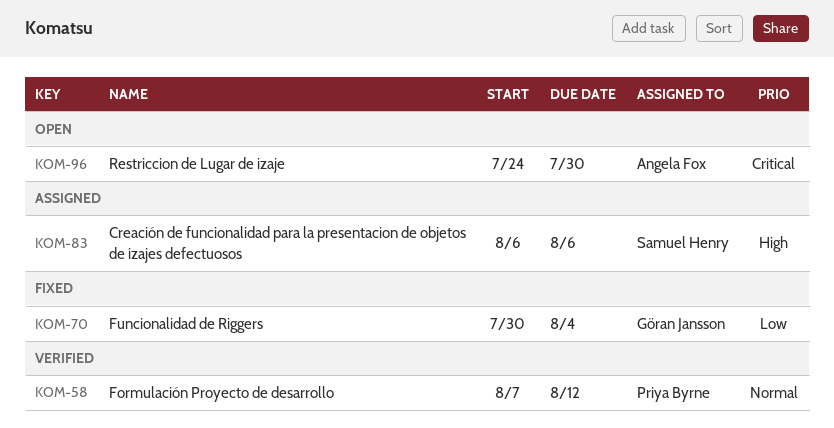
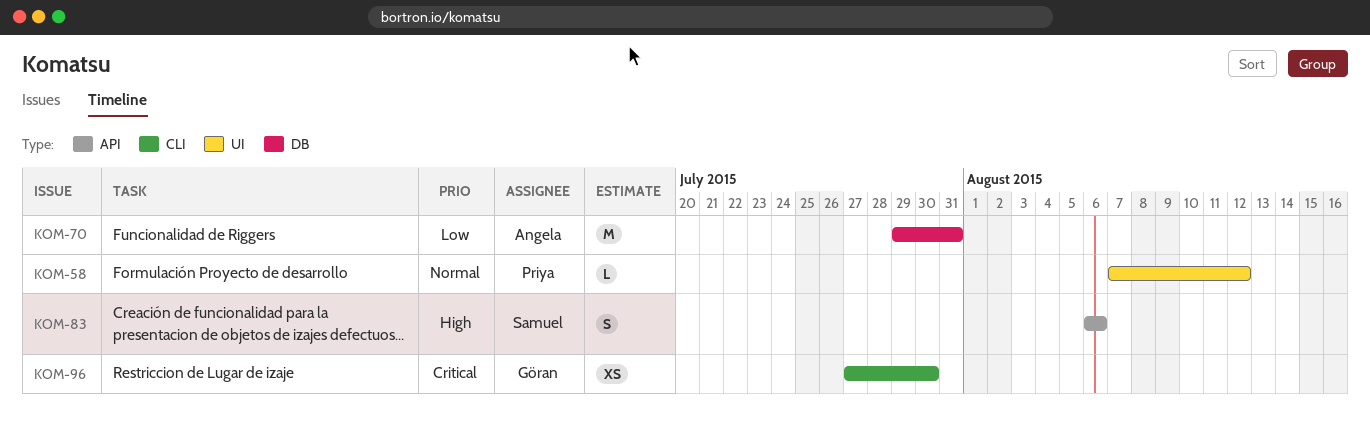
KOM-70, owner: Göran Jansson -> Angela Fox
KOM-70, start: Jul 30 -> Jul 29
KOM-70, due: Aug 4 -> Jul 31
KOM-96, owner: Angela Fox -> Göran Jansson
KOM-96, start: Jul 24 -> Jul 27

